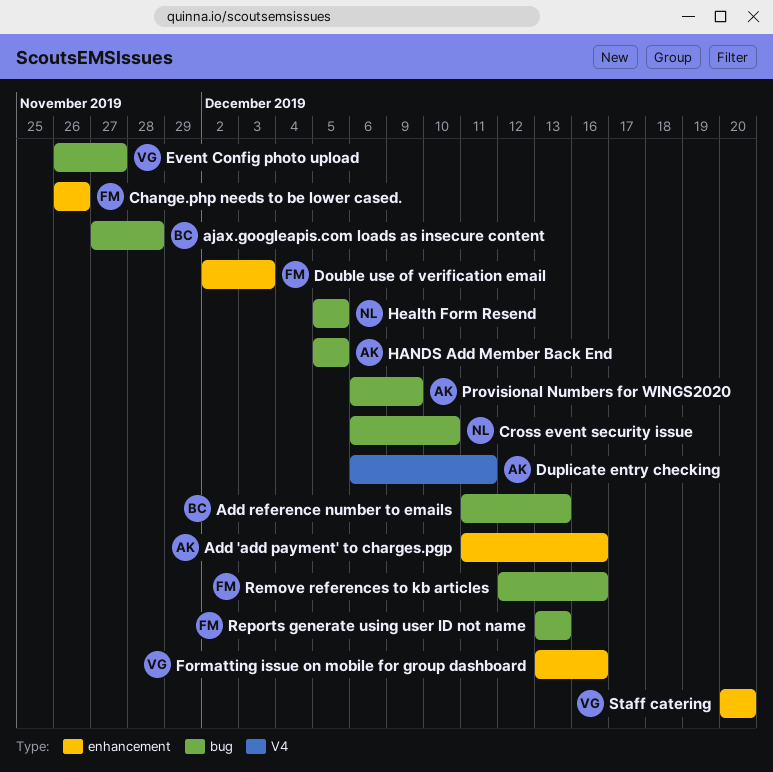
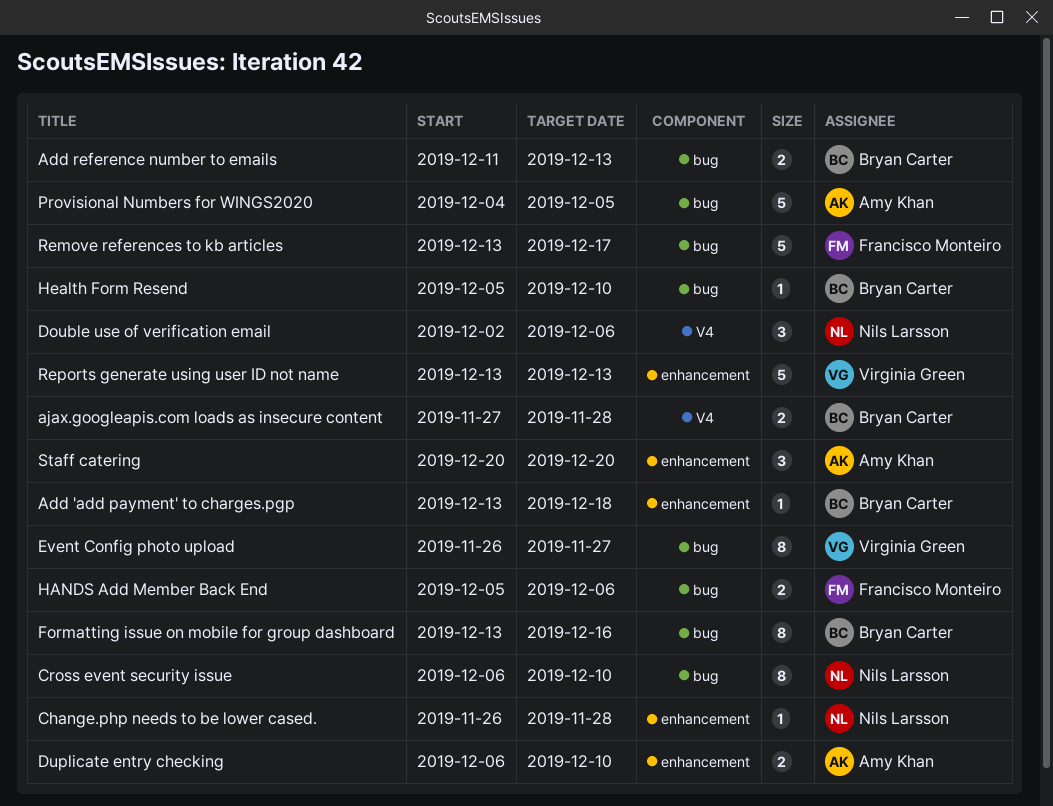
Add 'add payment' to charges.pgp, owner: Amy Khan -> Bryan Carter
Add 'add payment' to charges.pgp, start: Dec 11 -> Dec 13
Add 'add payment' to charges.pgp, due: Dec 16 -> Dec 18
ajax.googleapis.com loads as insecure content, label: bug -> V4
Change.php needs to be lower cased., owner: Francisco Monteiro -> Nils Larsson
Change.php needs to be lower cased., due: Nov 26 -> Nov 28
Double use of verification email, owner: Francisco Monteiro -> Nils Larsson
Double use of verification email, label: enhancement -> V4
Double use of verification email, due: Dec 3 -> Dec 6
Duplicate entry checking, label: V4 -> enhancement
Duplicate entry checking, due: Dec 11 -> Dec 10
Formatting issue on mobile for group dashboard, owner: Virginia Green -> Bryan Carter
Formatting issue on mobile for group dashboard, label: enhancement -> bug
HANDS Add Member Back End, owner: Amy Khan -> Francisco Monteiro
HANDS Add Member Back End, due: Dec 5 -> Dec 6
Health Form Resend, owner: Nils Larsson -> Bryan Carter
Health Form Resend, due: Dec 5 -> Dec 10
Provisional Numbers for WINGS2020, start: Dec 6 -> Dec 4
Provisional Numbers for WINGS2020, due: Dec 9 -> Dec 5
Remove references to kb articles, start: Dec 12 -> Dec 13
Remove references to kb articles, due: Dec 16 -> Dec 17
Reports generate using user ID not name, owner: Francisco Monteiro -> Virginia Green
Reports generate using user ID not name, label: bug -> enhancement
Staff catering, owner: Virginia Green -> Amy Khan

